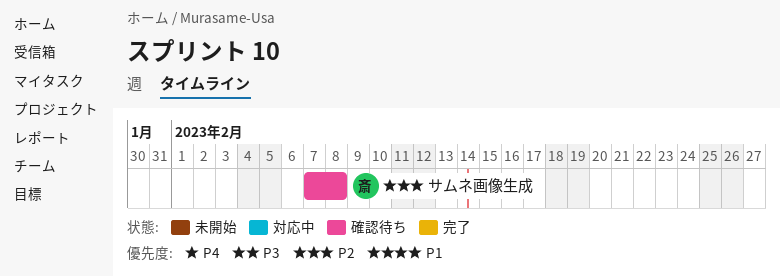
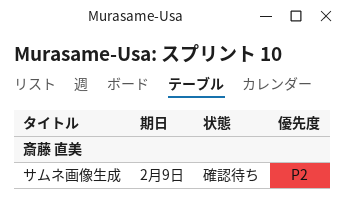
サムネ画像生成, due: Feb 8 -> Feb 9

